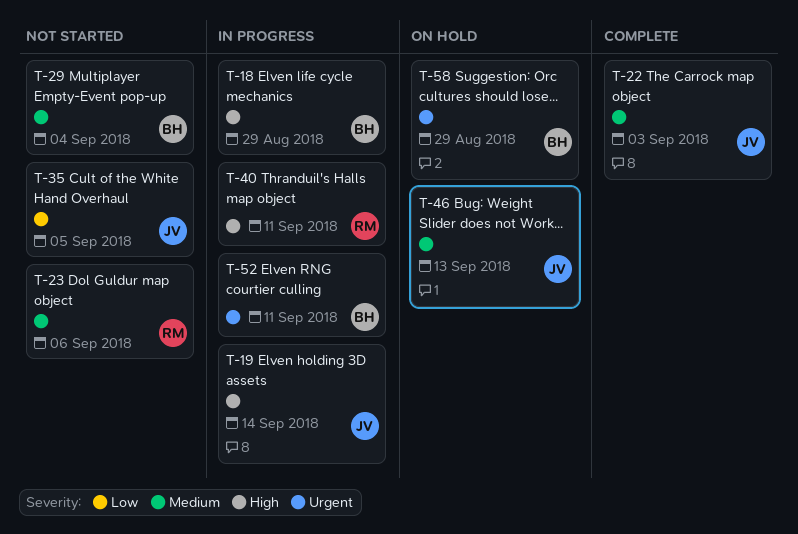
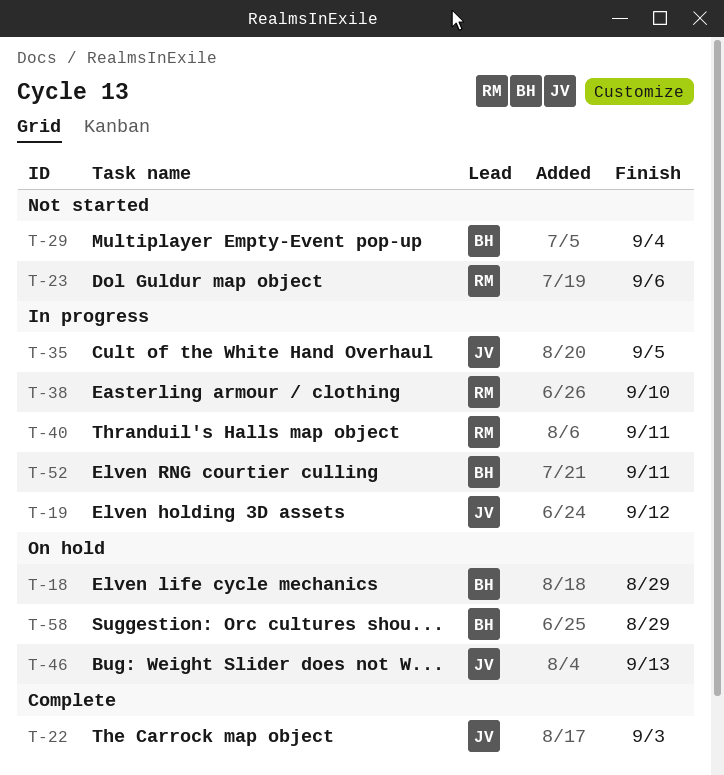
T-18, status: In progress -> On hold
T-19, due: Sep 14 -> Sep 12
T-35, status: Not started -> In progress
T-38: none -> present

